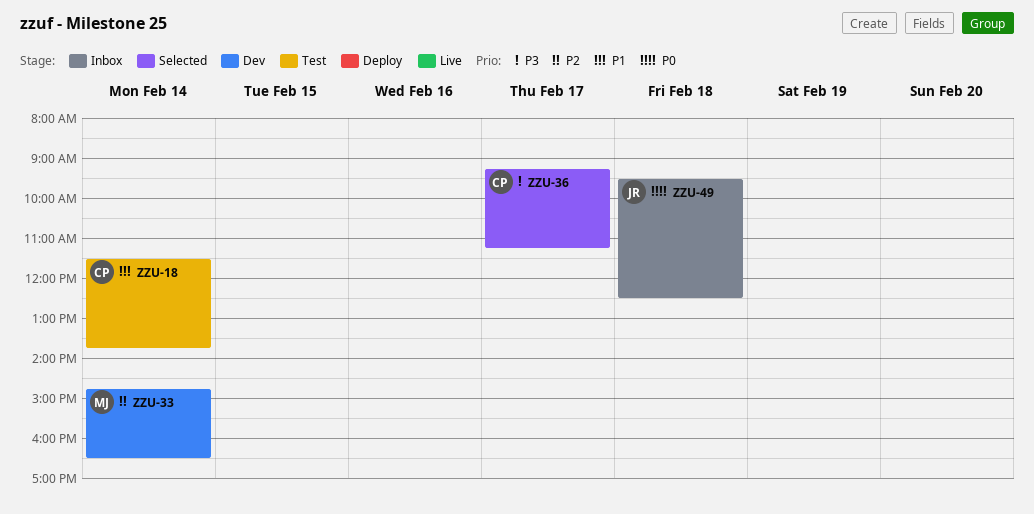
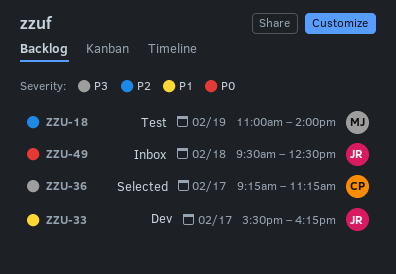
ZZU-18, owner: CP -> MJ
ZZU-18, priority: P1 -> P2
ZZU-18, day: Feb 14 -> Feb 19
ZZU-18, begins: 11:30 -> 11:00
ZZU-18, ends: 13:45 -> 14:00
ZZU-33, owner: MJ -> JR
ZZU-33, priority: P2 -> P1
ZZU-33, day: Feb 14 -> Feb 17
ZZU-33, begins: 14:45 -> 15:30
ZZU-33, ends: 16:30 -> 16:15

